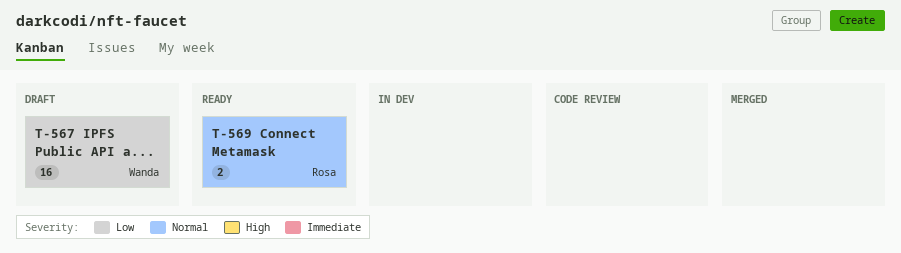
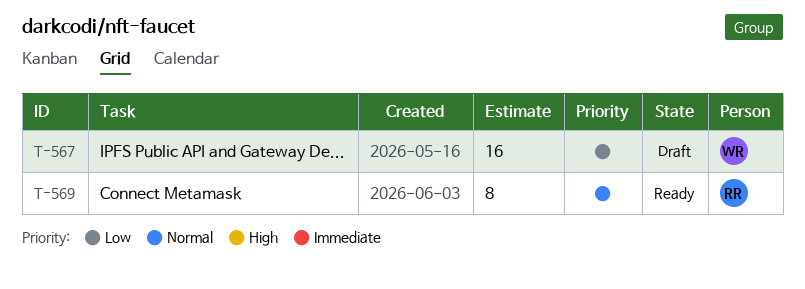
T-569, estimate: 2 -> 8

